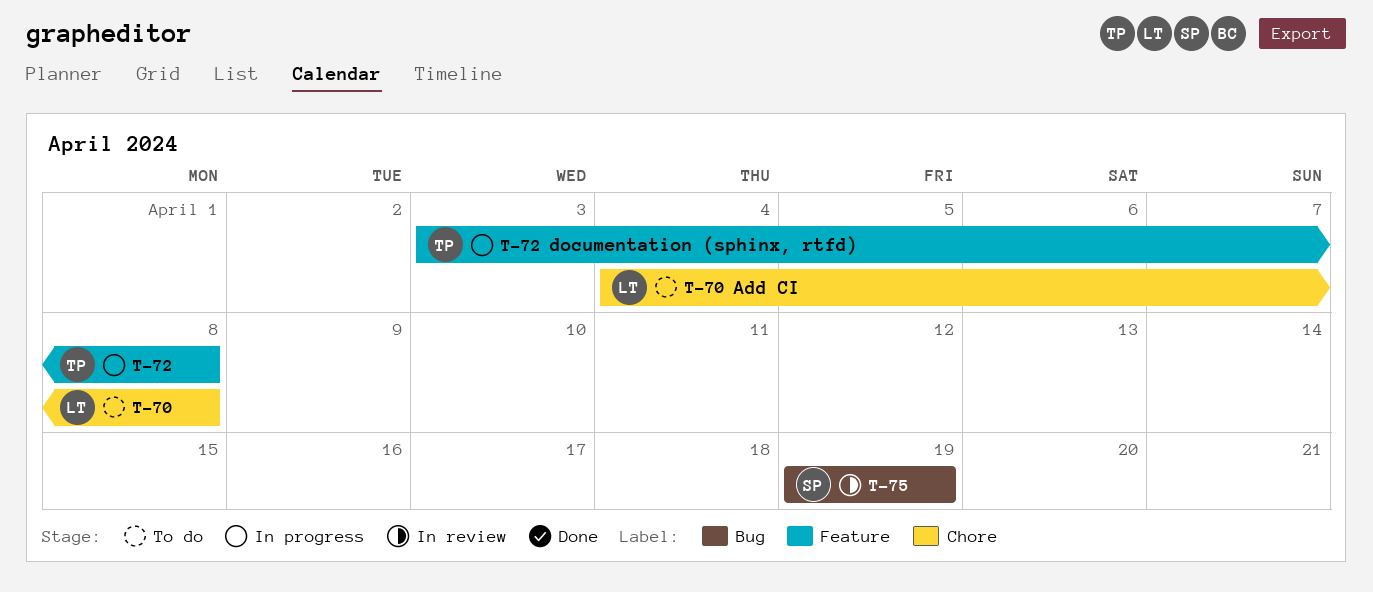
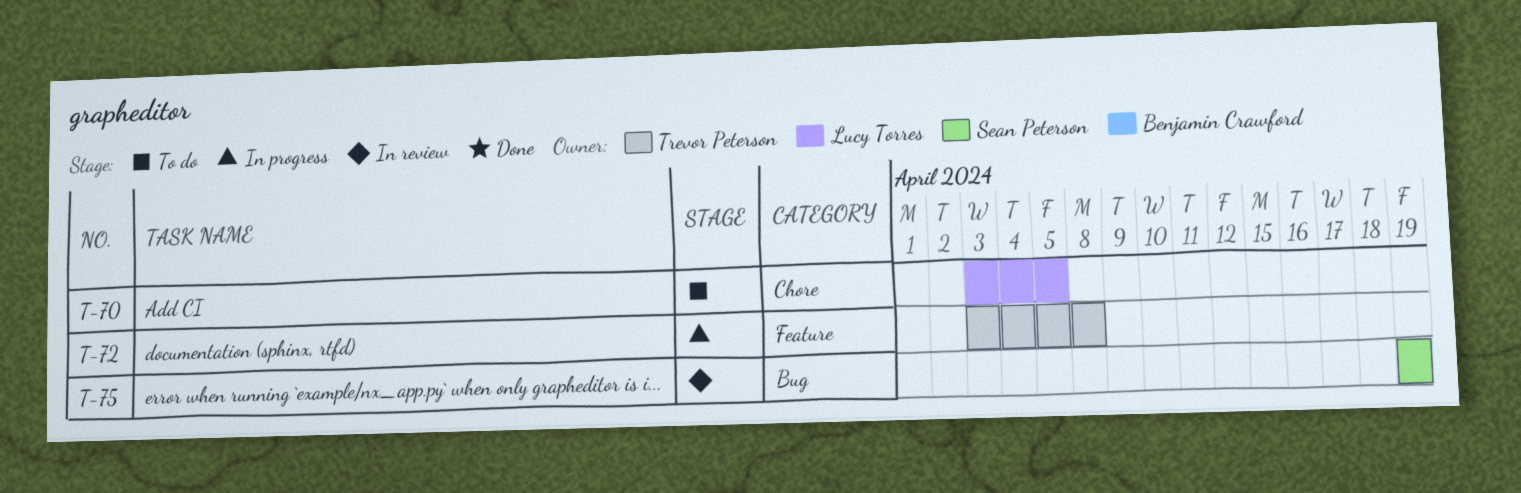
T-70, start: Apr 4 -> Apr 3
T-70, due: Apr 8 -> Apr 5

